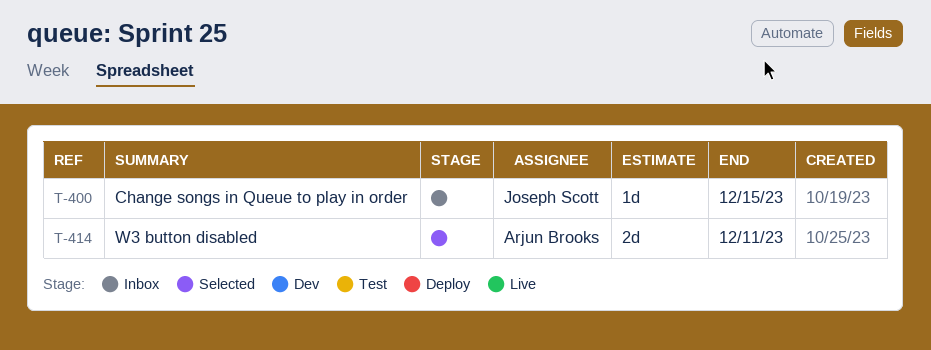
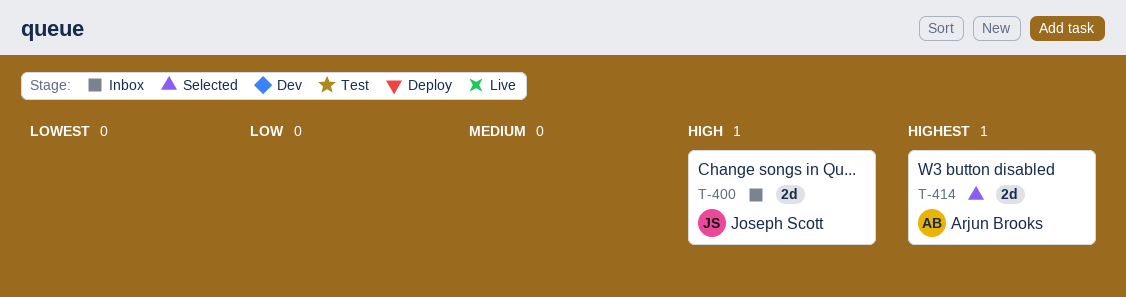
T-400, estimate: 1d -> 2d

